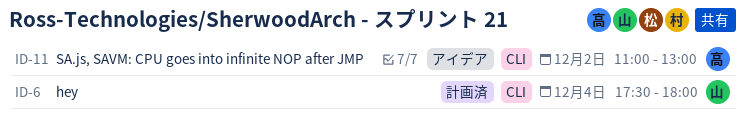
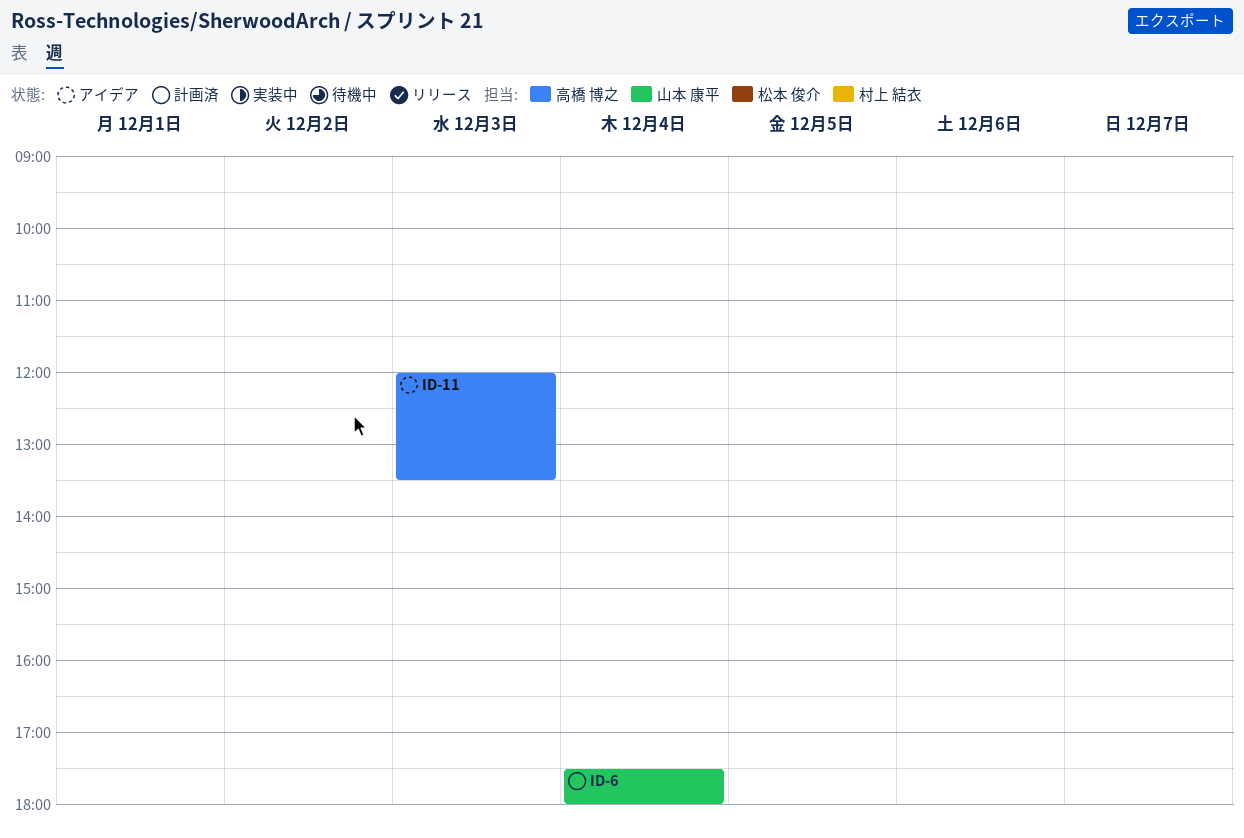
ID-11, day: Dec 2 -> Dec 3
ID-11, begins: 11:00 -> 12:00
ID-11, ends: 13:00 -> 13:30

